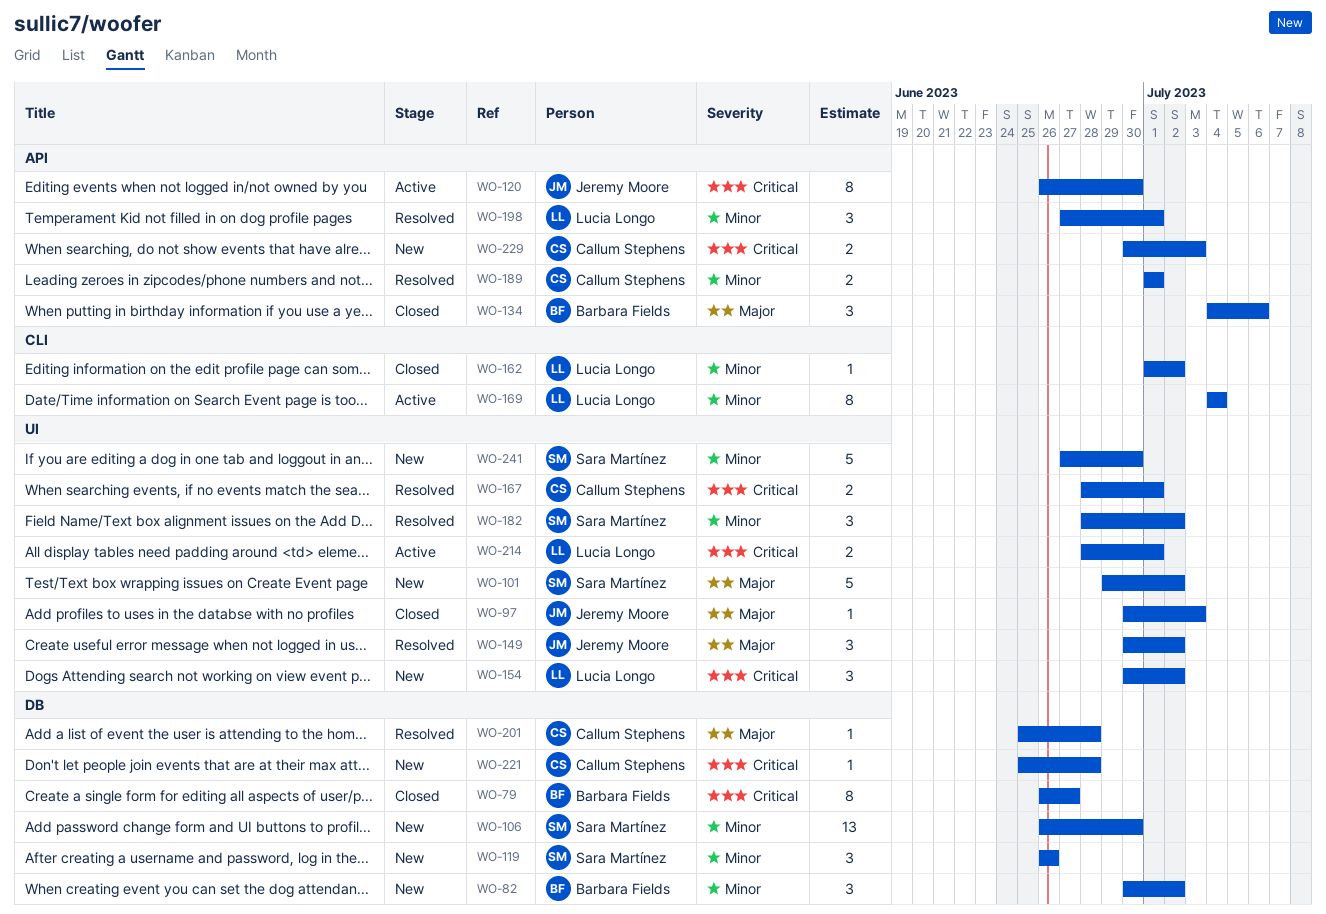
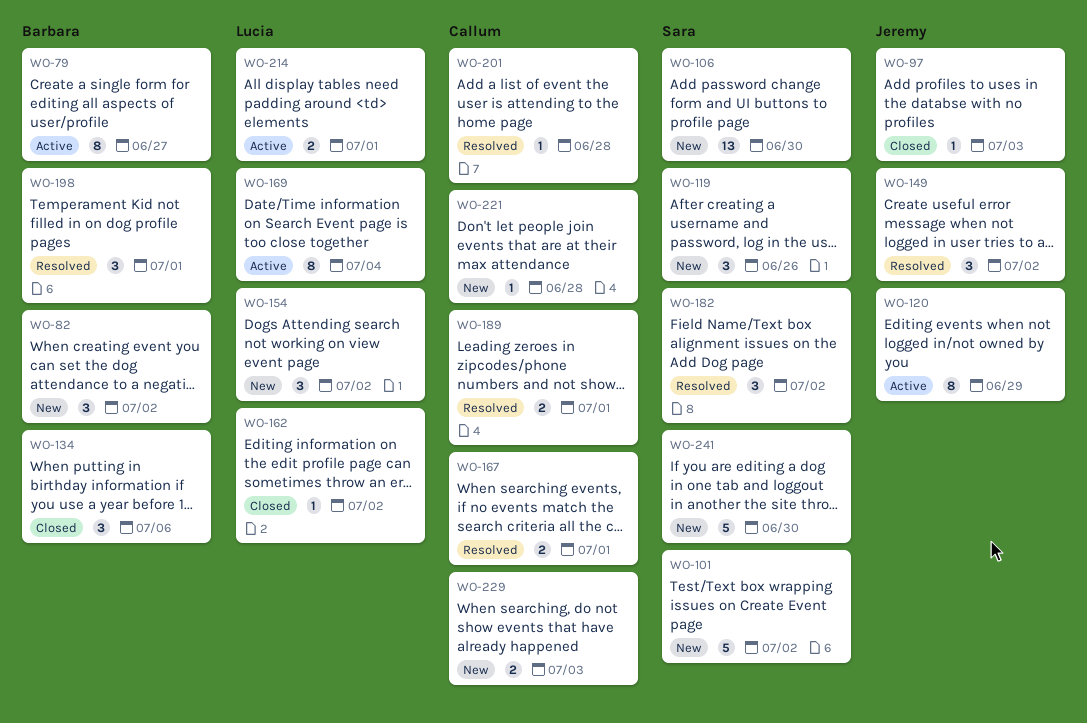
WO-79, status: Closed -> Active
WO-120, due: Jun 30 -> Jun 29
WO-198, owner: Lucia Longo -> Barbara Fields

